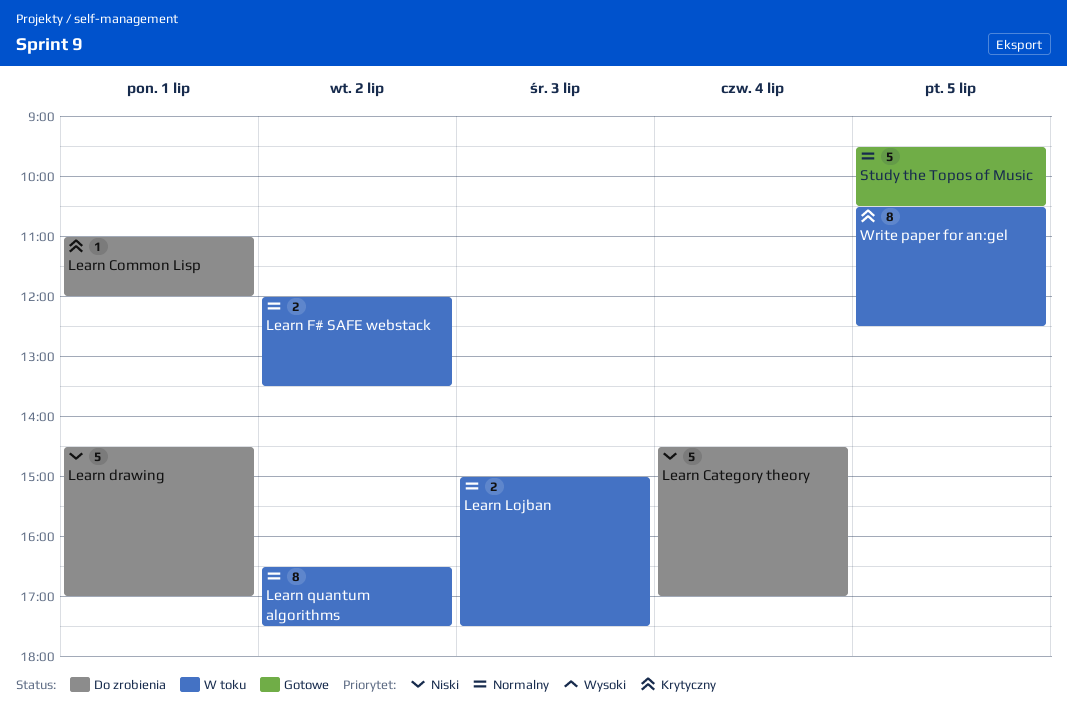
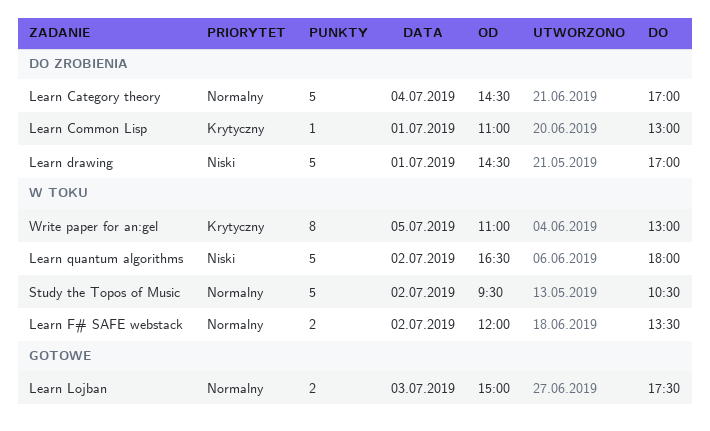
Learn Category theory, priority: Niski -> Normalny
Learn Common Lisp, ends: 12:00 -> 13:00
Learn Lojban, status: W toku -> Gotowe
Learn quantum algorithms, priority: Normalny -> Niski
Learn quantum algorithms, estimate: 8 -> 5
Learn quantum algorithms, ends: 17:30 -> 18:00
Study the Topos of Music, status: Gotowe -> W toku
Study the Topos of Music, day: Jul 5 -> Jul 2
Write paper for an:gel, begins: 10:30 -> 11:00
Write paper for an:gel, ends: 12:30 -> 13:00

